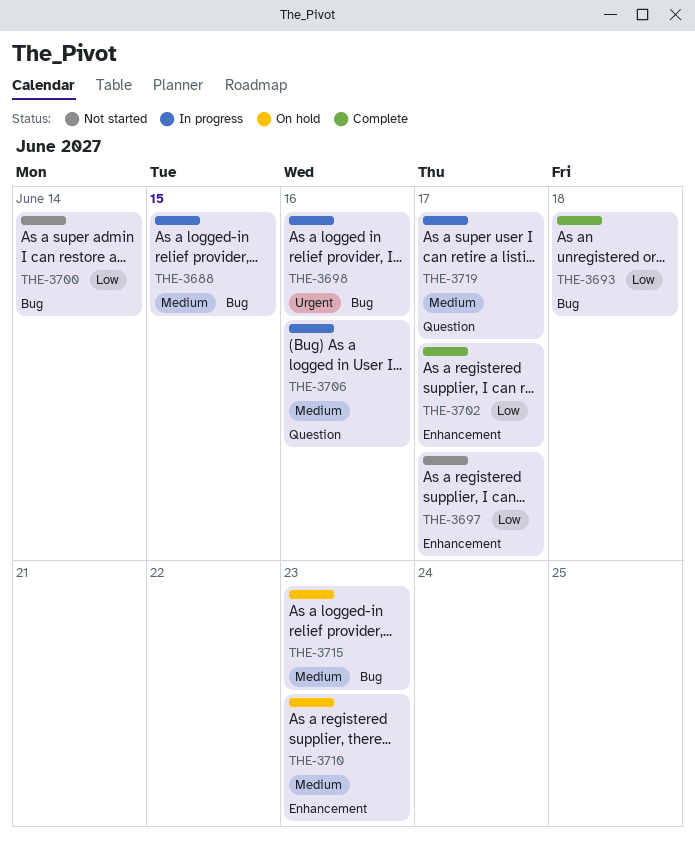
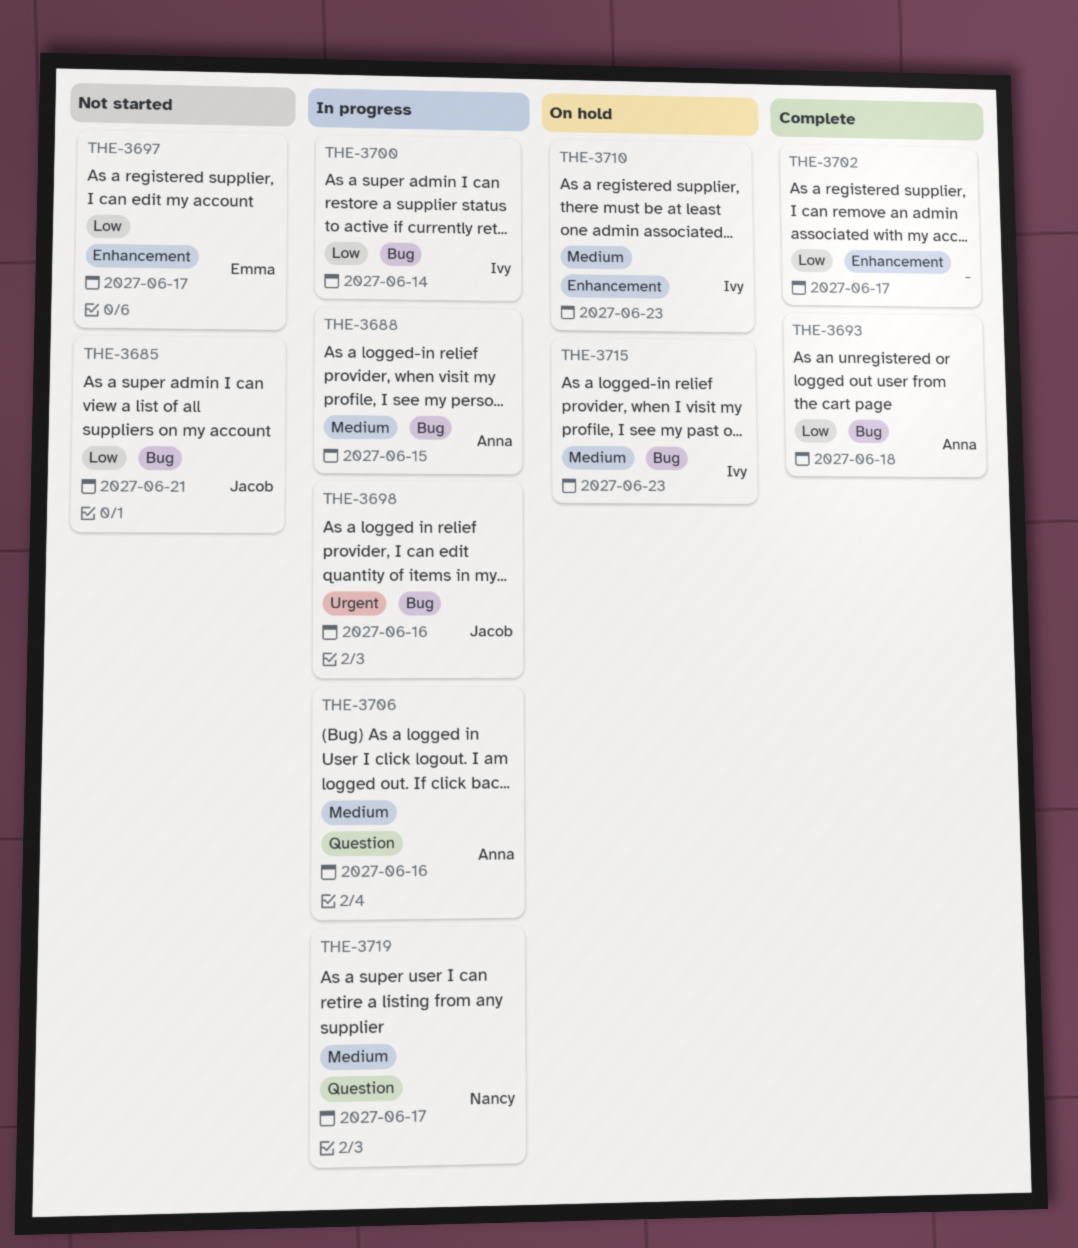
THE-3685: none -> present
THE-3700, status: Not started -> In progress

